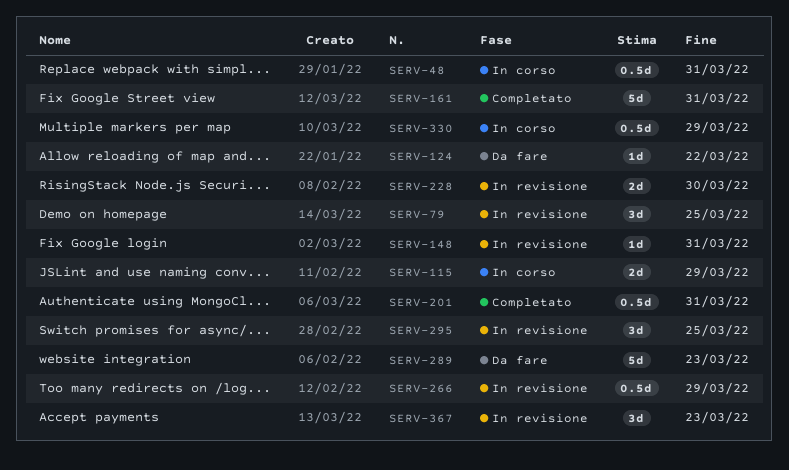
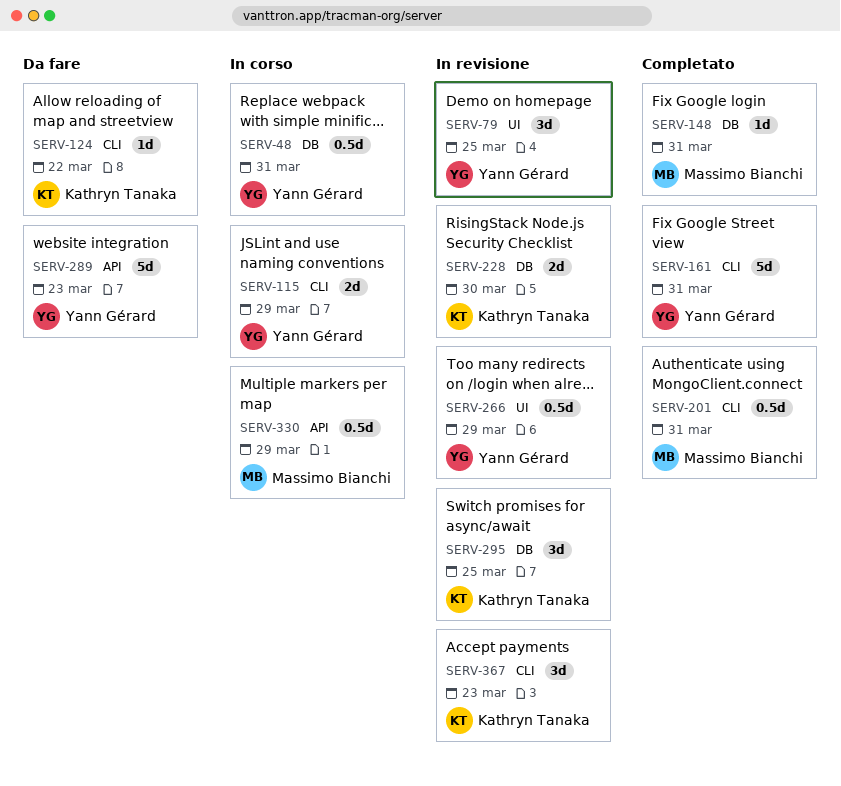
SERV-148, status: In revisione -> Completato

